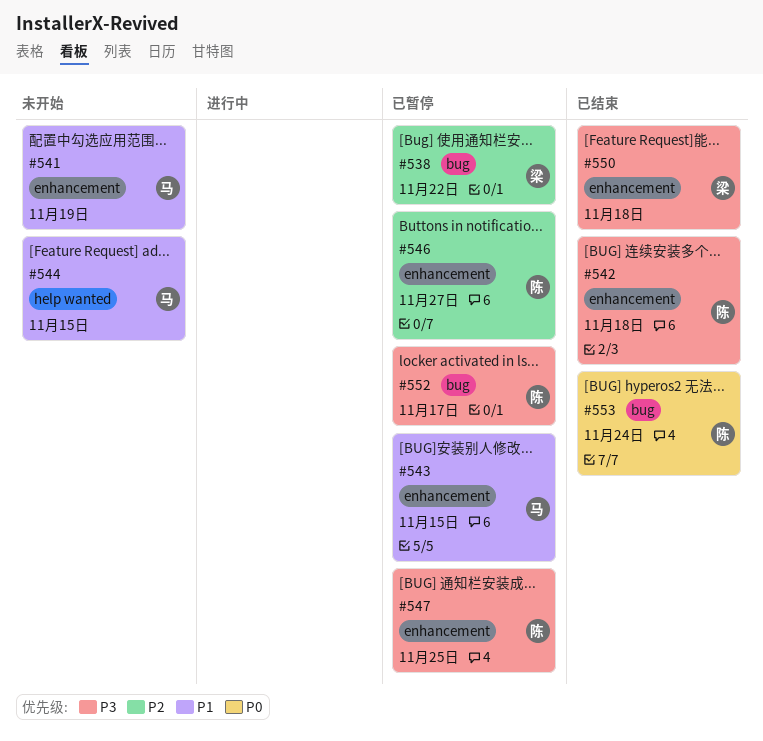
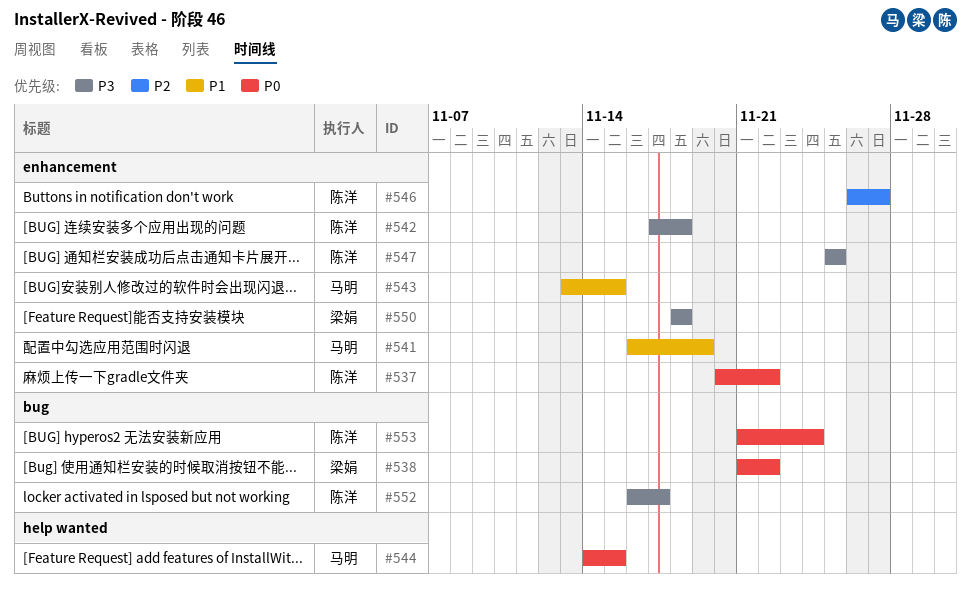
#537: none -> present
#538, priority: P2 -> P0
#544, priority: P1 -> P0

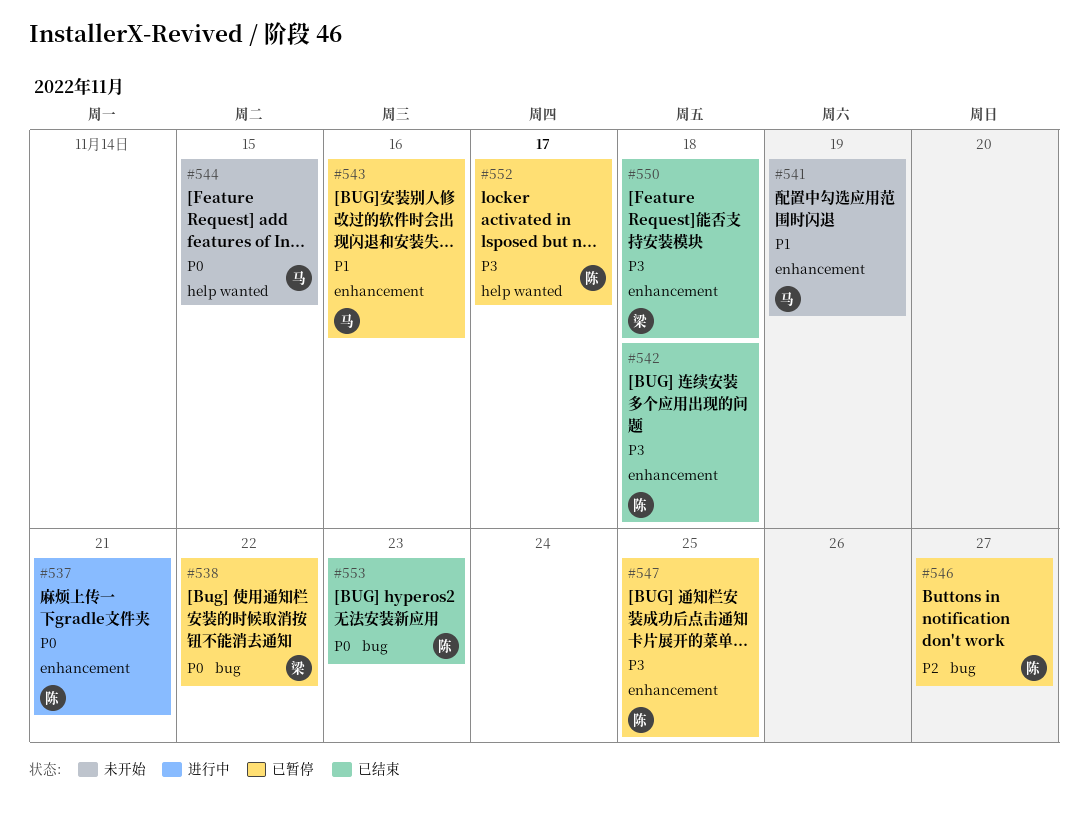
#537, due: Nov 22 -> Nov 21
#543, due: Nov 15 -> Nov 16
#546, label: enhancement -> bug
#552, label: bug -> help wanted
#553, due: Nov 24 -> Nov 23

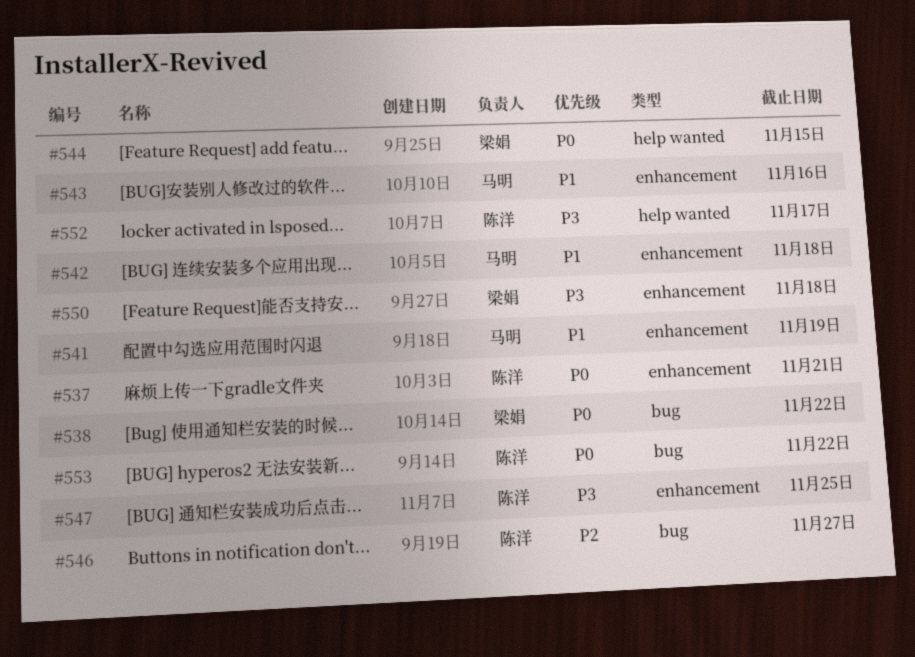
#542, owner: 陈洋 -> 马明
#542, priority: P3 -> P1
#544, owner: 马明 -> 梁娟
#553, due: Nov 23 -> Nov 22

